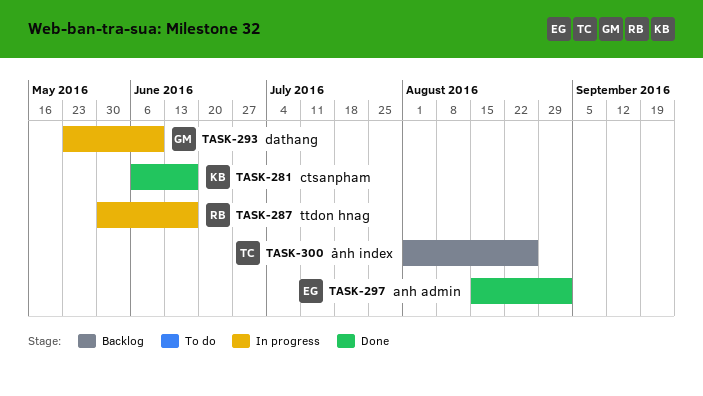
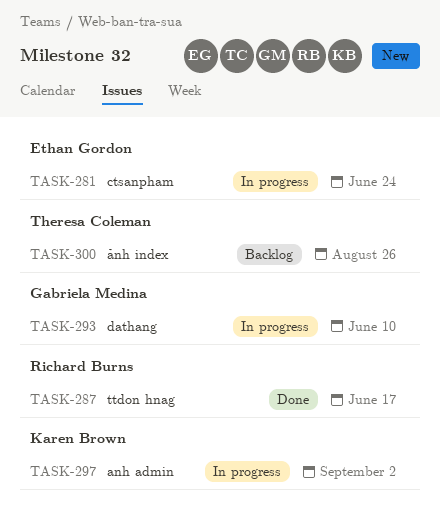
TASK-281, status: Done -> In progress
TASK-281, owner: Karen Brown -> Ethan Gordon
TASK-281, due: Jun 17 -> Jun 24
TASK-287, status: In progress -> Done
TASK-297, status: Done -> In progress
TASK-297, owner: Ethan Gordon -> Karen Brown

